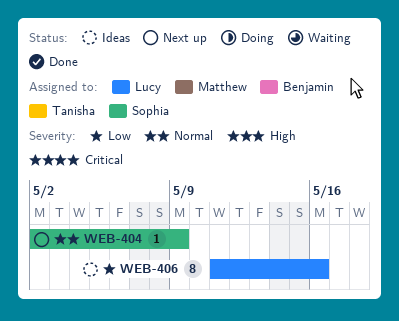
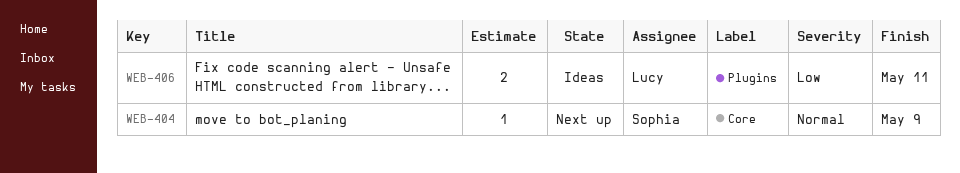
WEB-406, estimate: 8 -> 2
WEB-406, due: May 16 -> May 11

